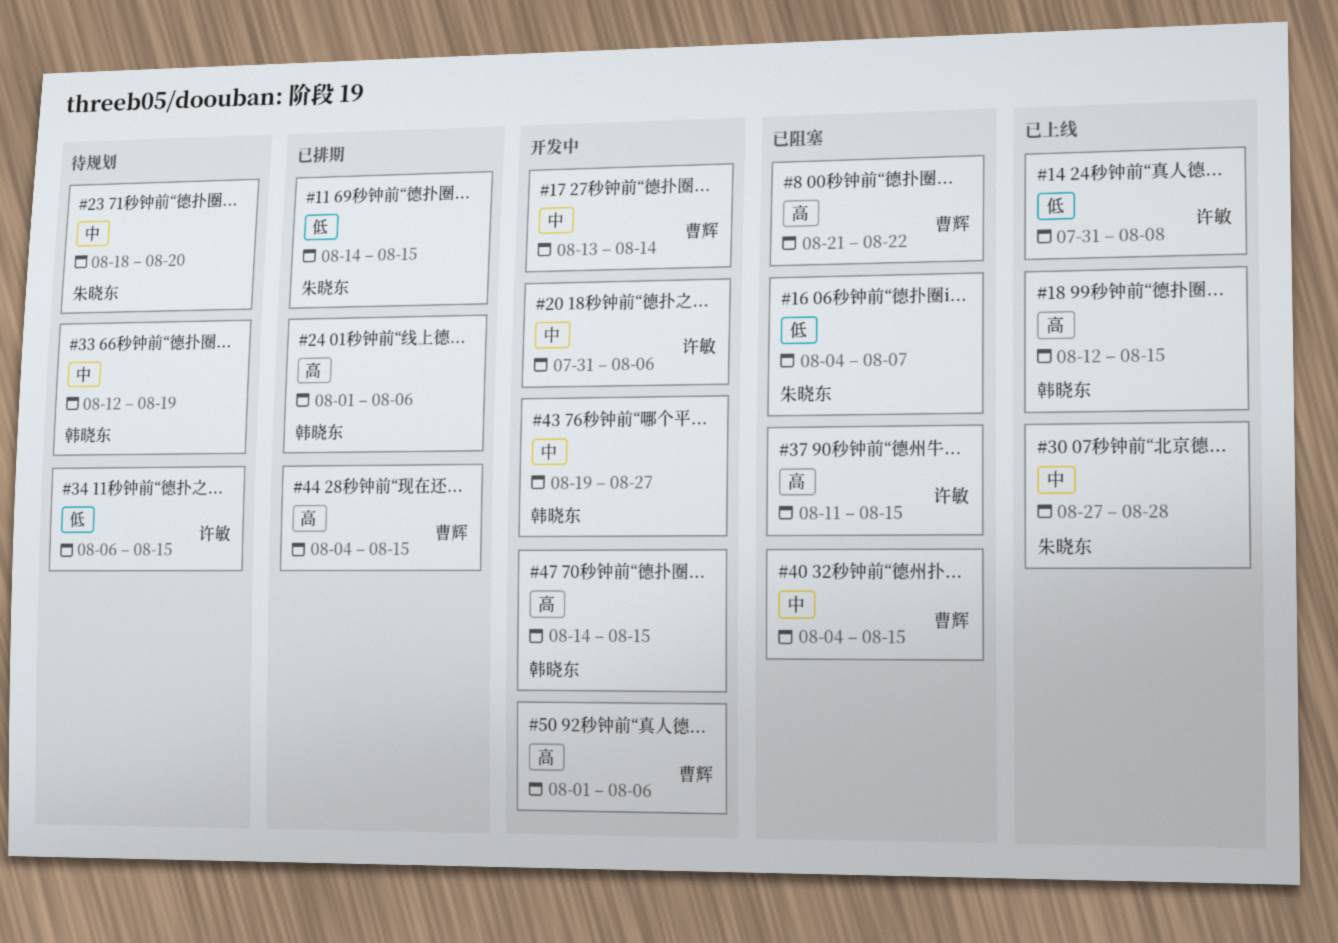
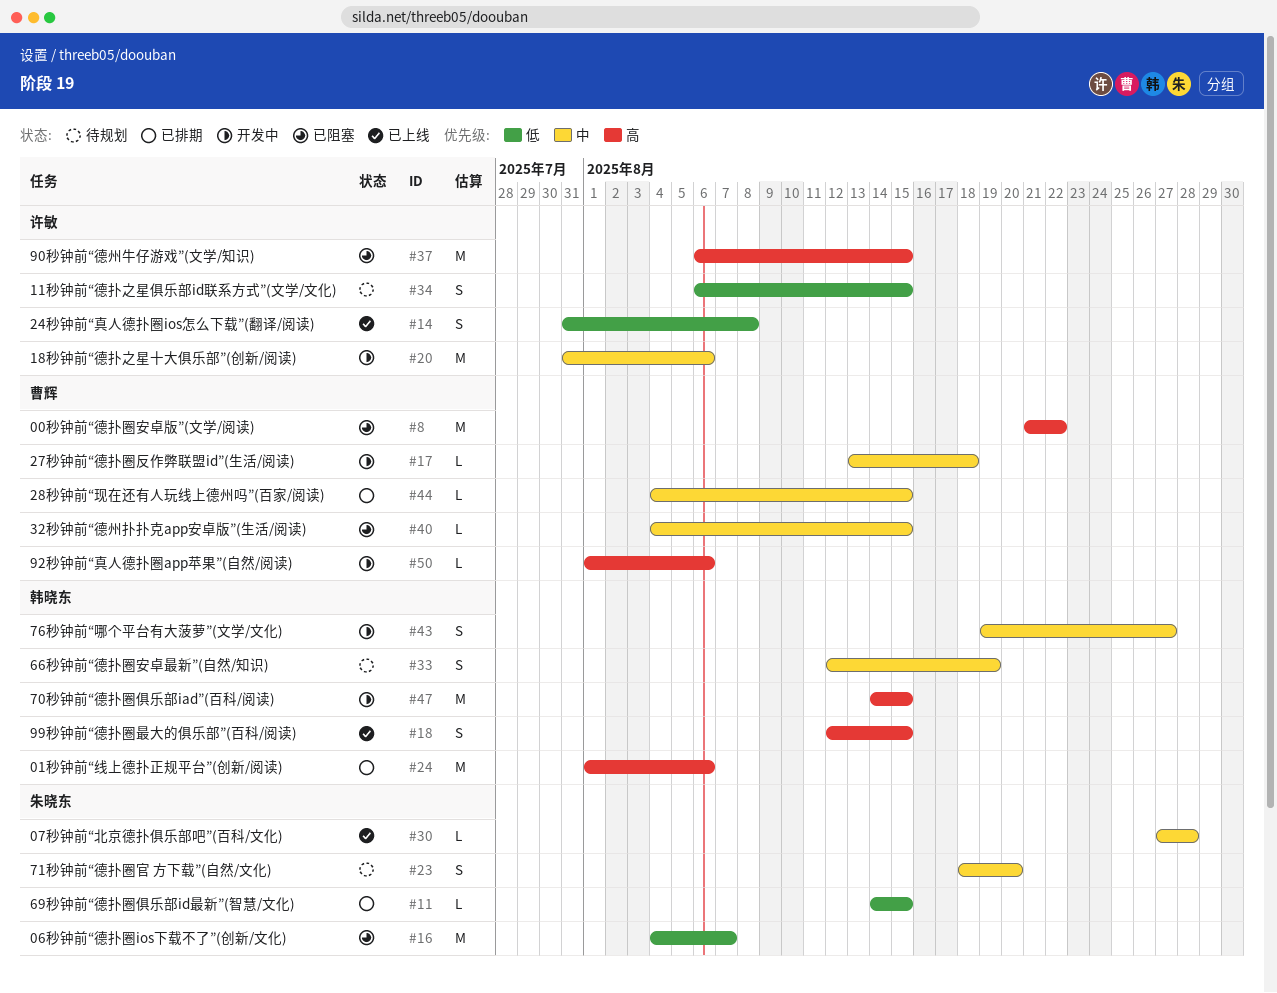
#17, due: Aug 14 -> Aug 18
#37, start: Aug 11 -> Aug 6
#44, priority: 高 -> 中

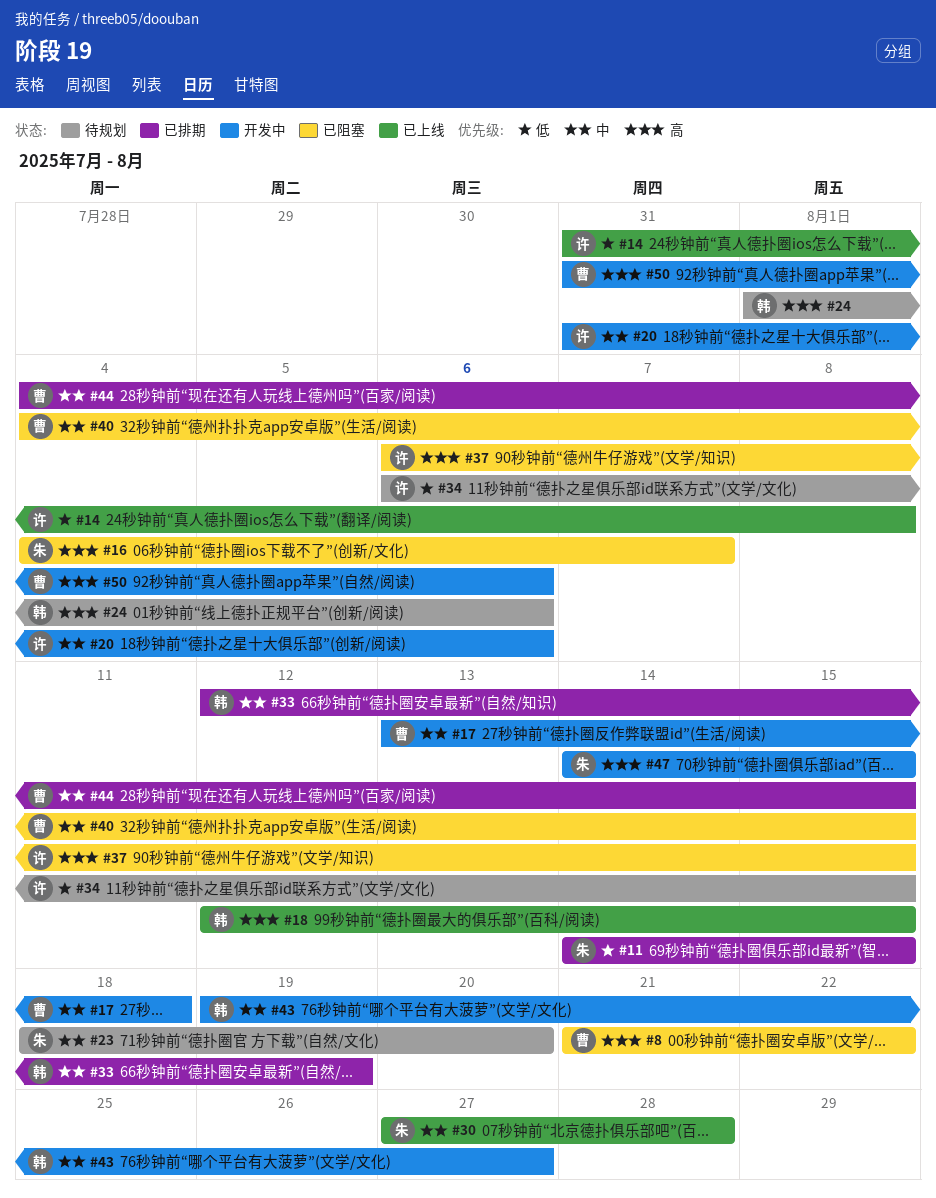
#16, priority: 低 -> 高
#24, status: 已排期 -> 待规划
#33, status: 待规划 -> 已排期
#47, owner: 韩晓东 -> 朱晓东
#50, start: Aug 1 -> Jul 31

